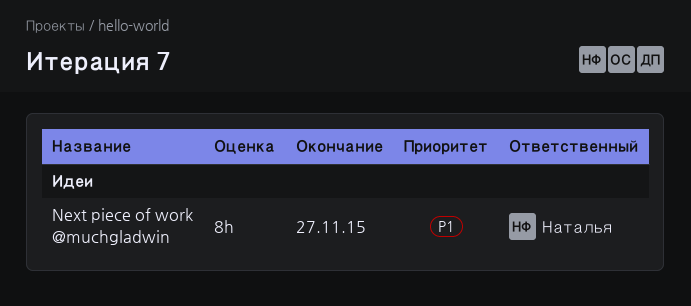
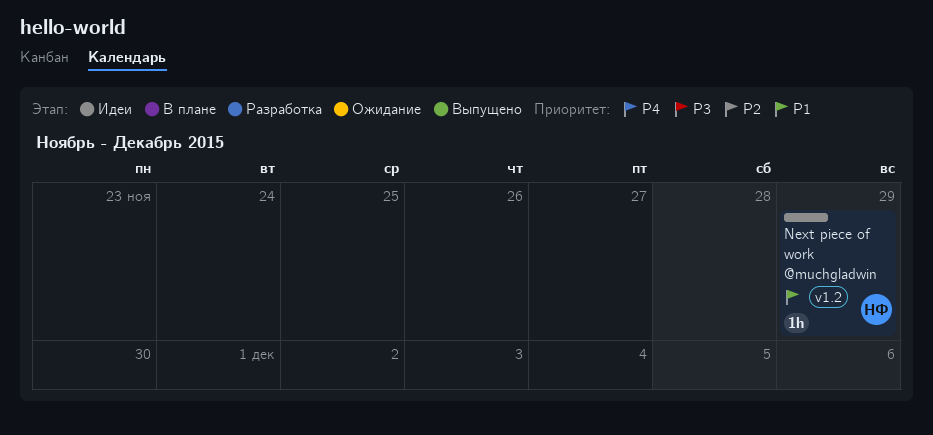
Next piece of work @muchgladwin, estimate: 8h -> 1h
Next piece of work @muchgladwin, due: Nov 27 -> Nov 29

